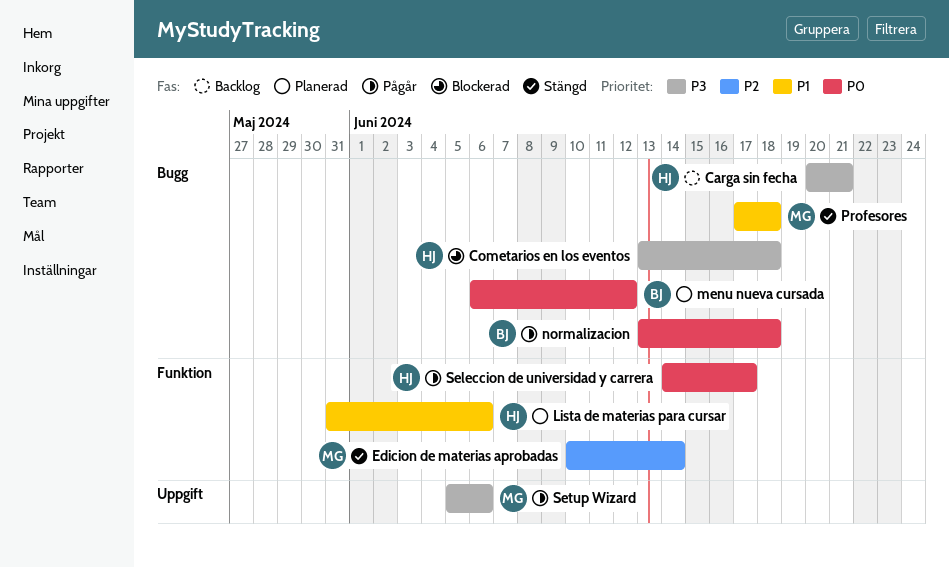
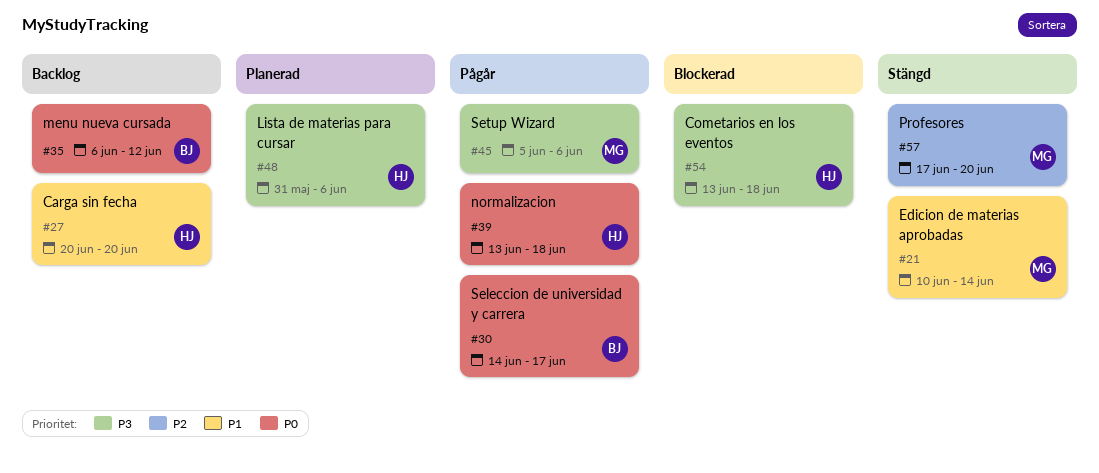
Carga sin fecha, priority: P3 -> P1
Carga sin fecha, due: Jun 21 -> Jun 20
Edicion de materias aprobadas, priority: P2 -> P1
Lista de materias para cursar, priority: P1 -> P3
menu nueva cursada, status: Planerad -> Backlog
normalizacion, owner: BJ -> HJ
Profesores, priority: P1 -> P2
Profesores, due: Jun 18 -> Jun 20
Seleccion de universidad y carrera, owner: HJ -> BJ

